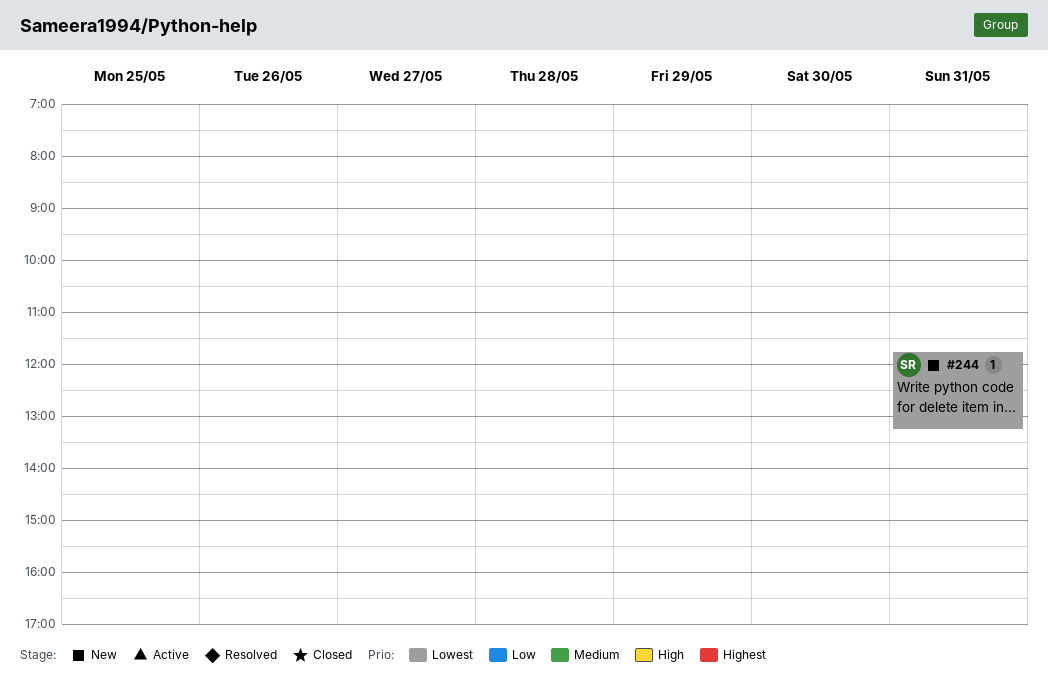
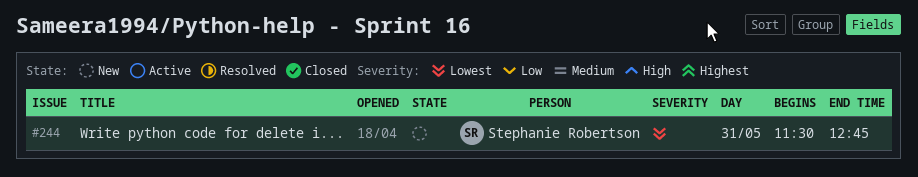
#244, begins: 11:45 -> 11:30
#244, ends: 13:15 -> 12:45

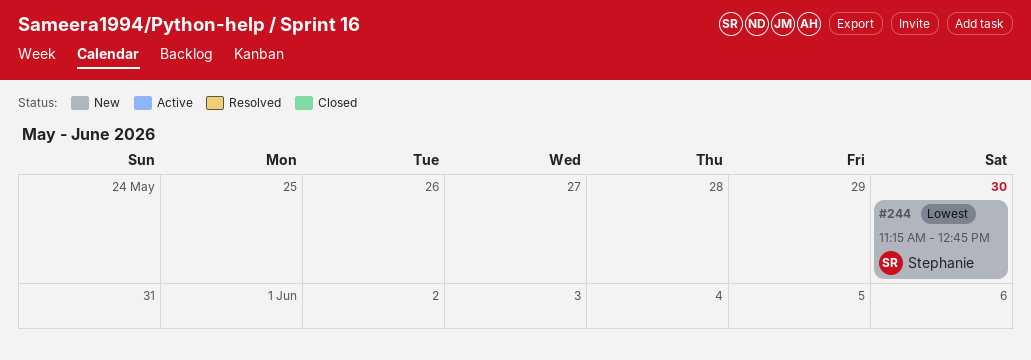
#244, day: May 31 -> May 30
#244, begins: 11:30 -> 11:15

